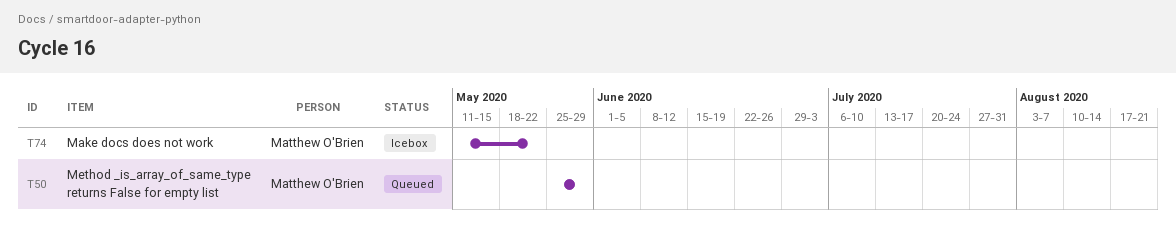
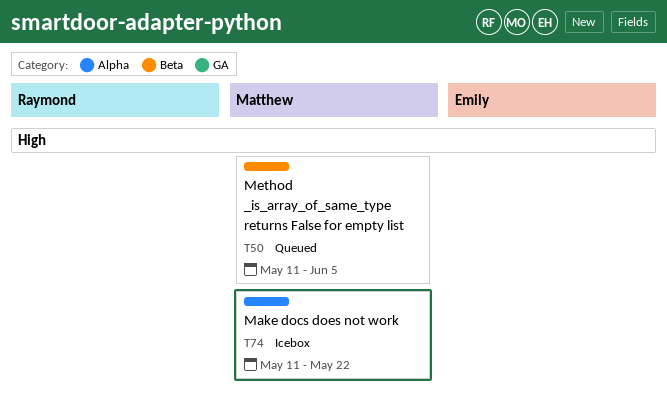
T50, start: May 25 -> May 11
T50, due: May 29 -> Jun 5

